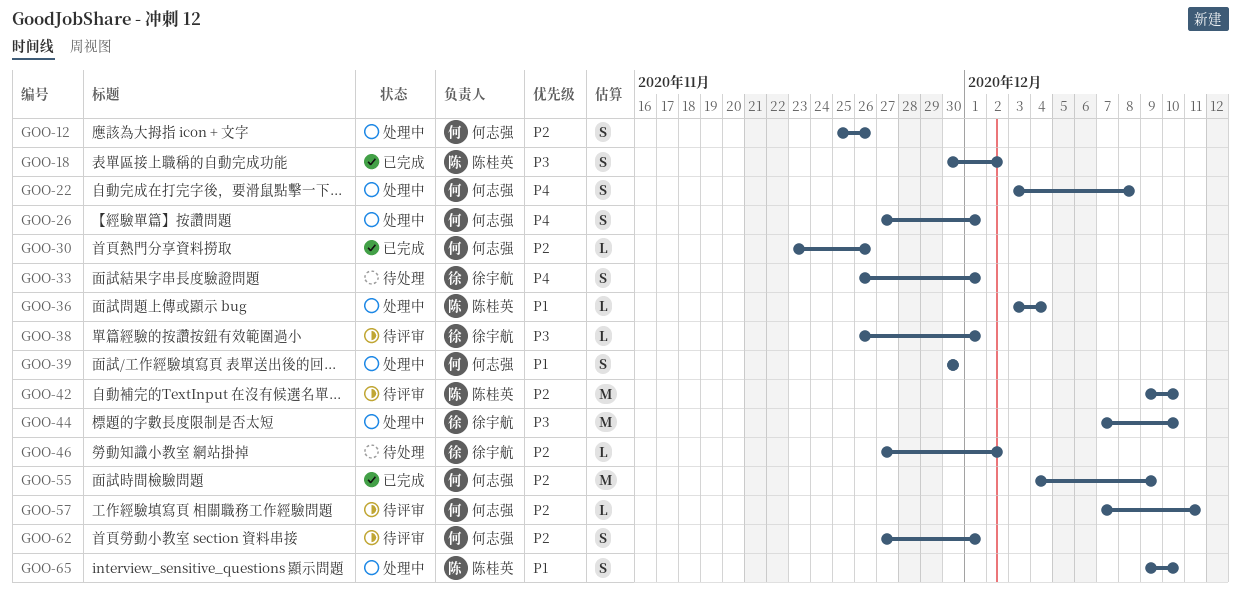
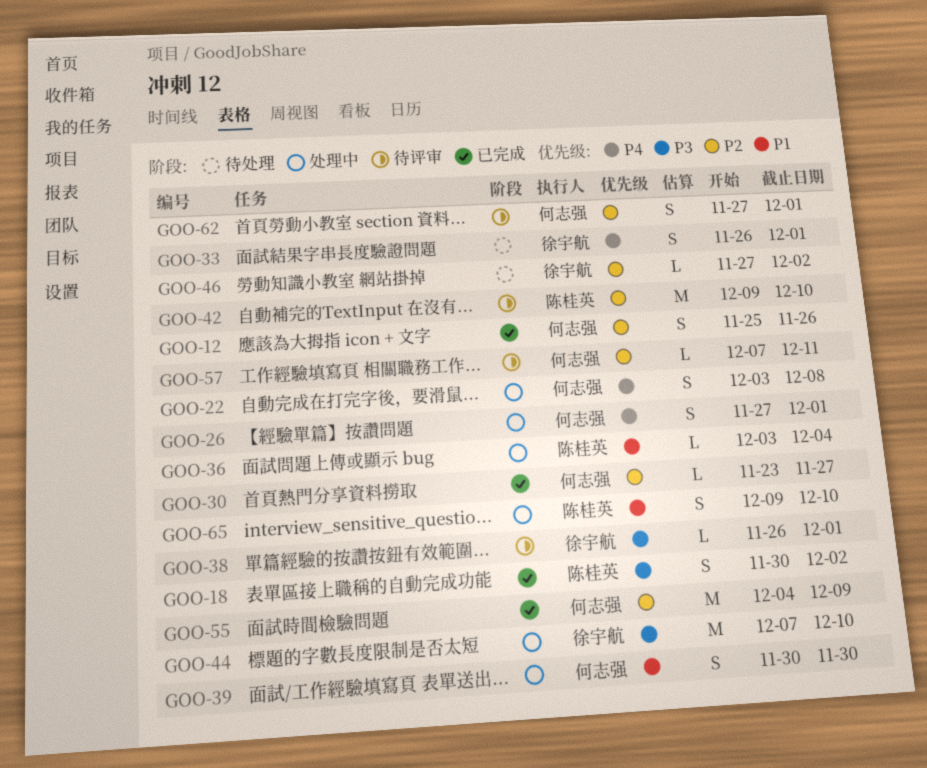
GOO-12, status: 处理中 -> 已完成
GOO-30, due: Nov 26 -> Nov 27

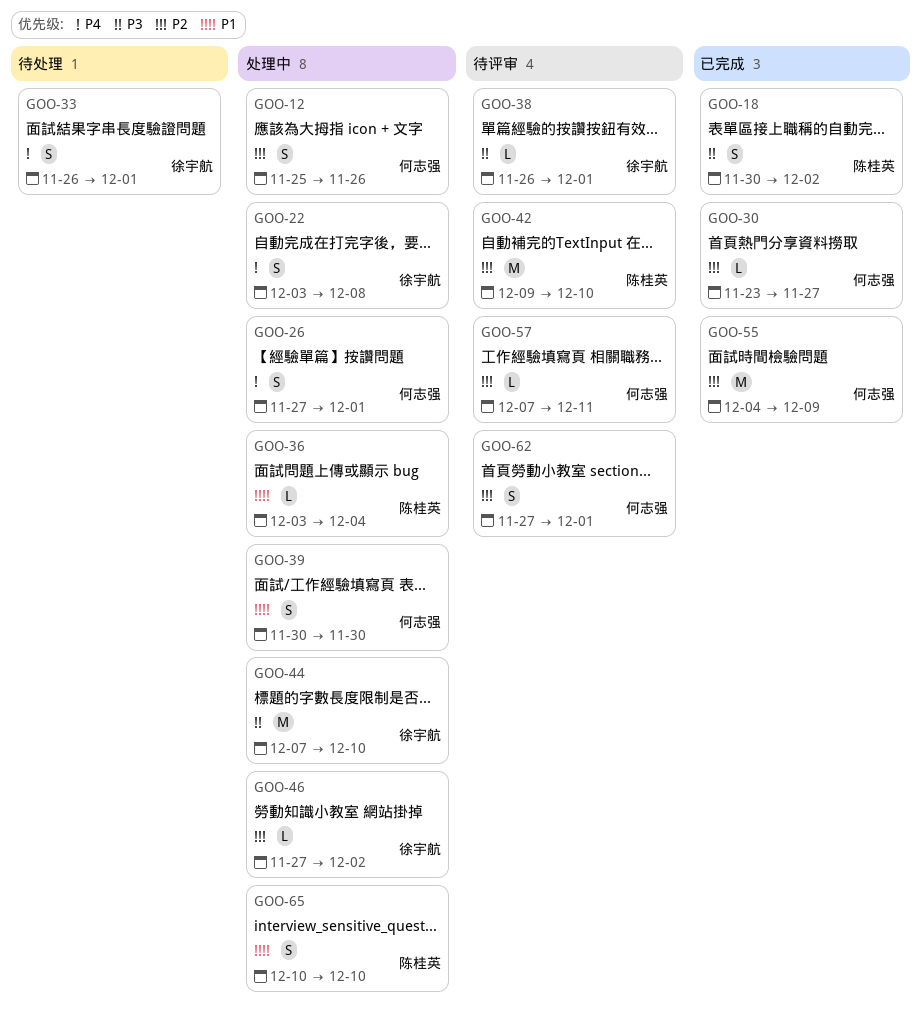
GOO-12, status: 已完成 -> 处理中
GOO-22, owner: 何志强 -> 徐宇航
GOO-46, status: 待处理 -> 处理中
GOO-65, start: Dec 9 -> Dec 10

